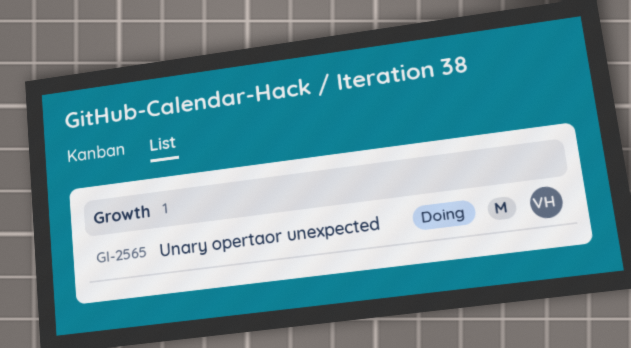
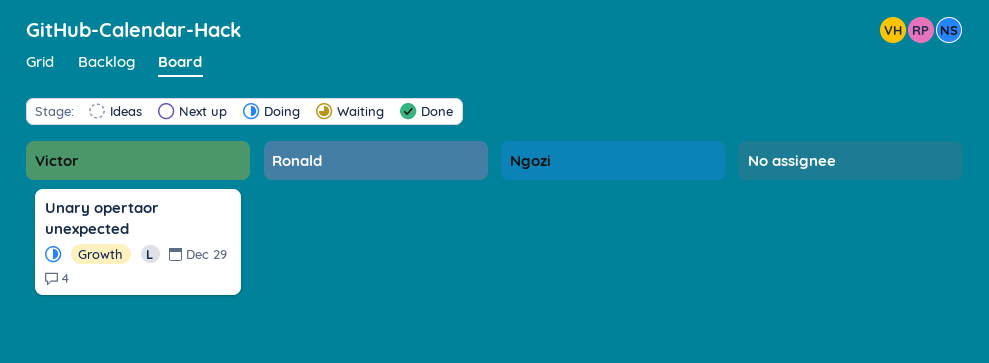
Unary opertaor unexpected, estimate: M -> L

